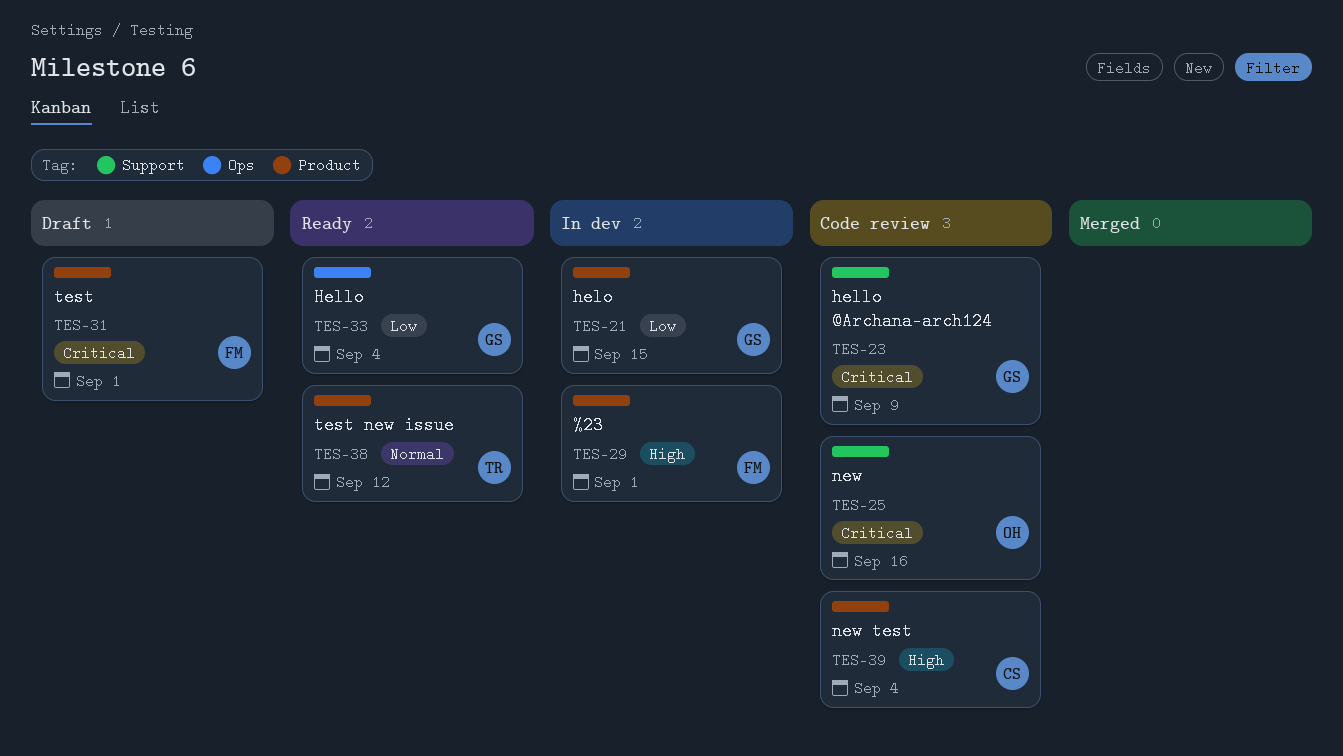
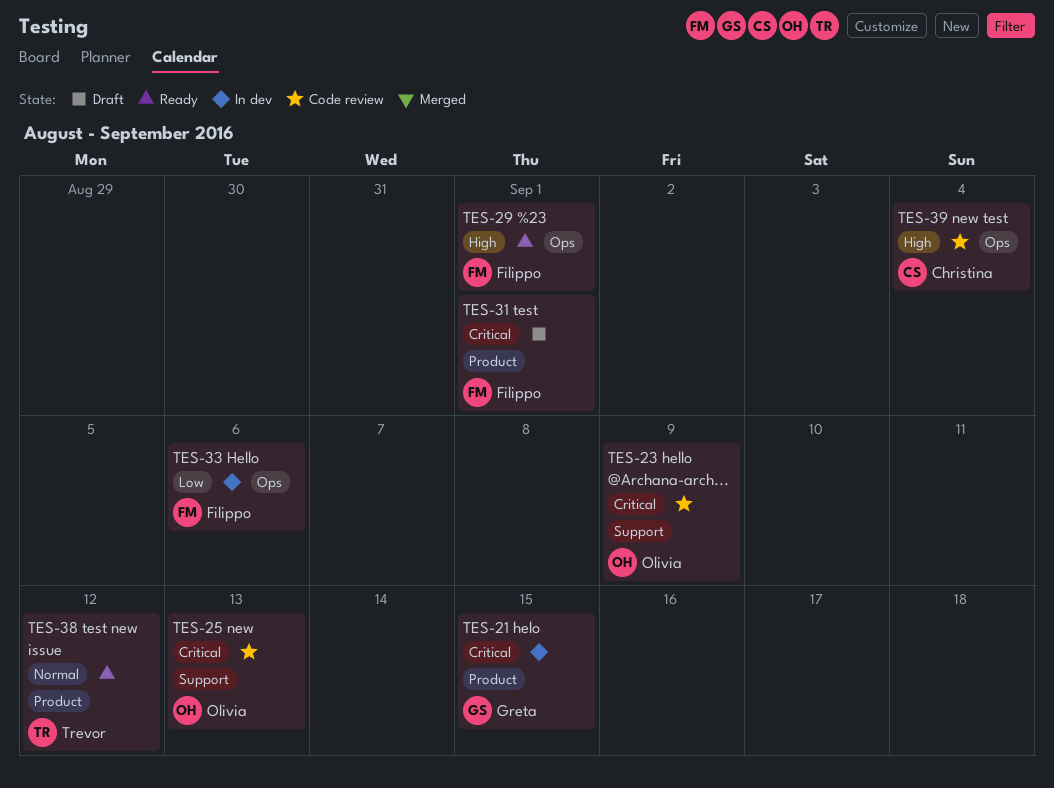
TES-21, priority: Low -> Critical
TES-23, owner: Greta -> Olivia
TES-25, due: Sep 16 -> Sep 13
TES-29, status: In dev -> Ready
TES-29, label: Product -> Ops
TES-33, status: Ready -> In dev
TES-33, owner: Greta -> Filippo
TES-33, due: Sep 4 -> Sep 6
TES-39, label: Product -> Ops

